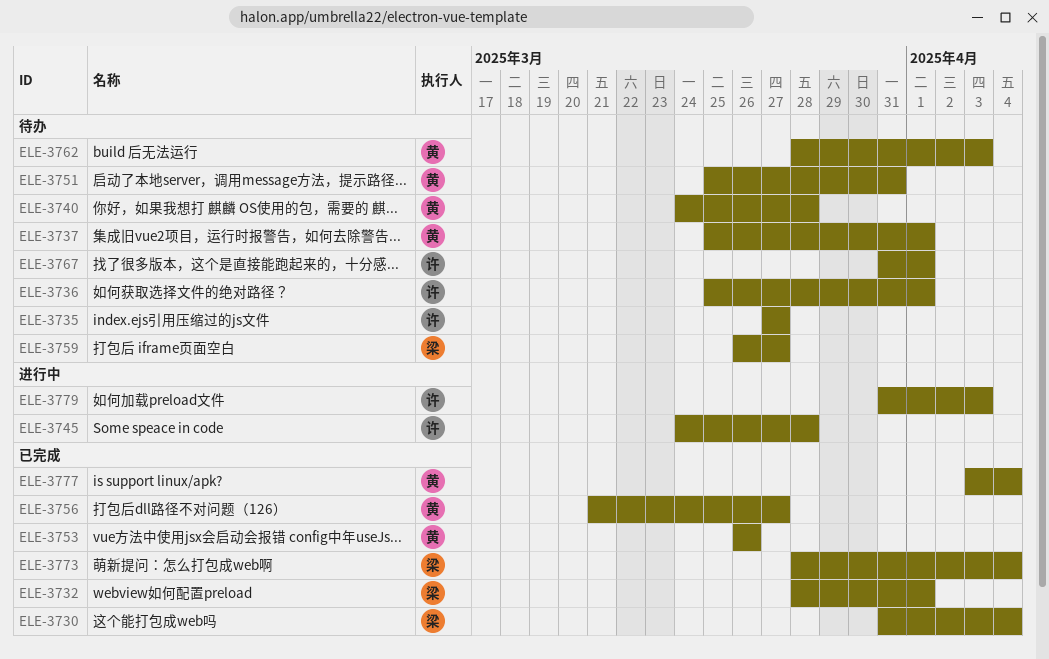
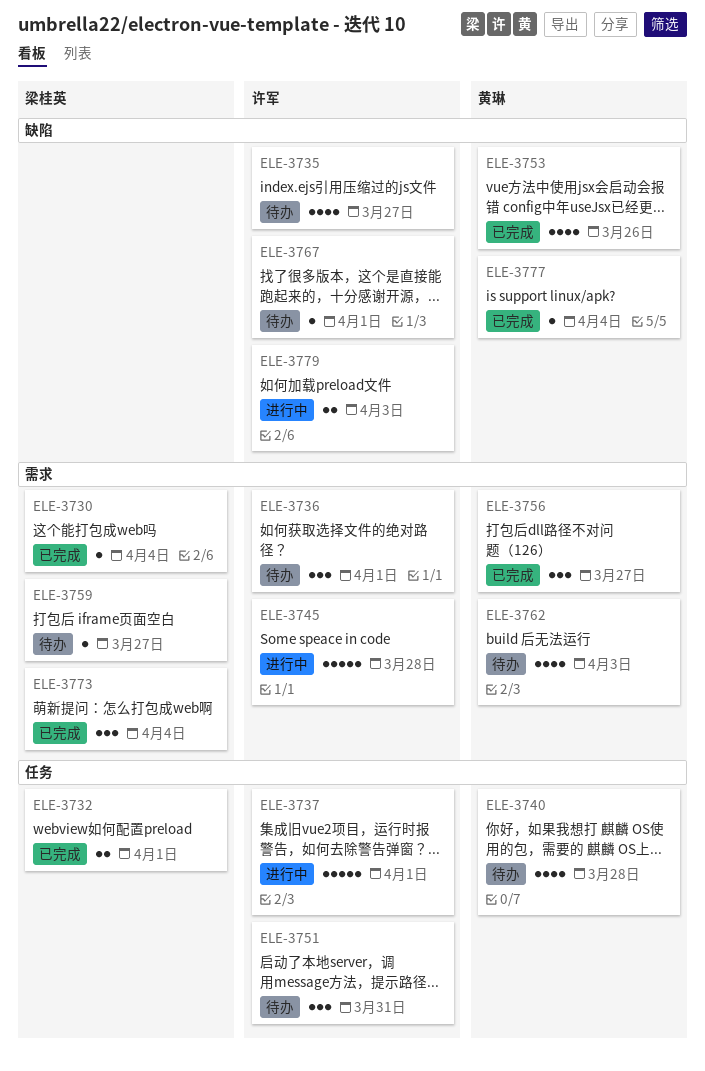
ELE-3737, status: 待办 -> 进行中
ELE-3737, owner: 黄琳 -> 许军
ELE-3751, owner: 黄琳 -> 许军

